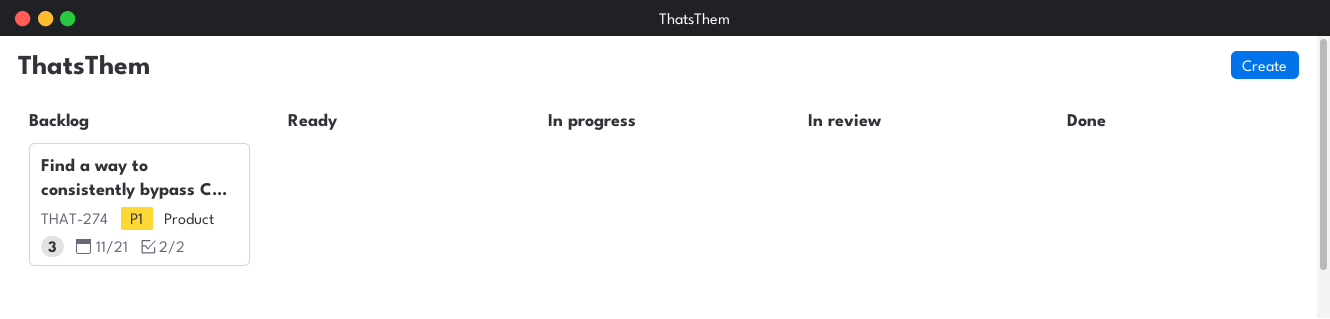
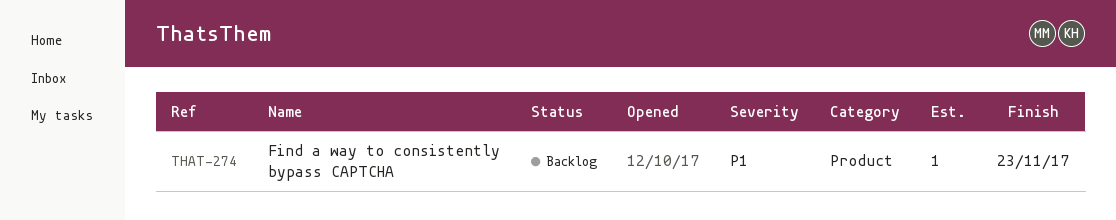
THAT-274, estimate: 3 -> 1
THAT-274, due: Nov 21 -> Nov 23

